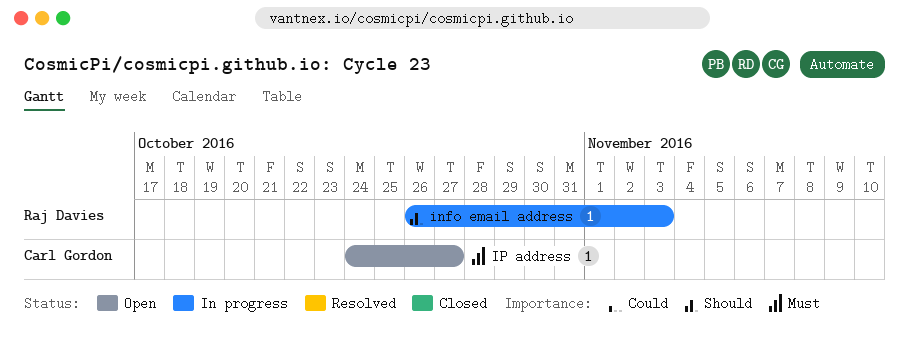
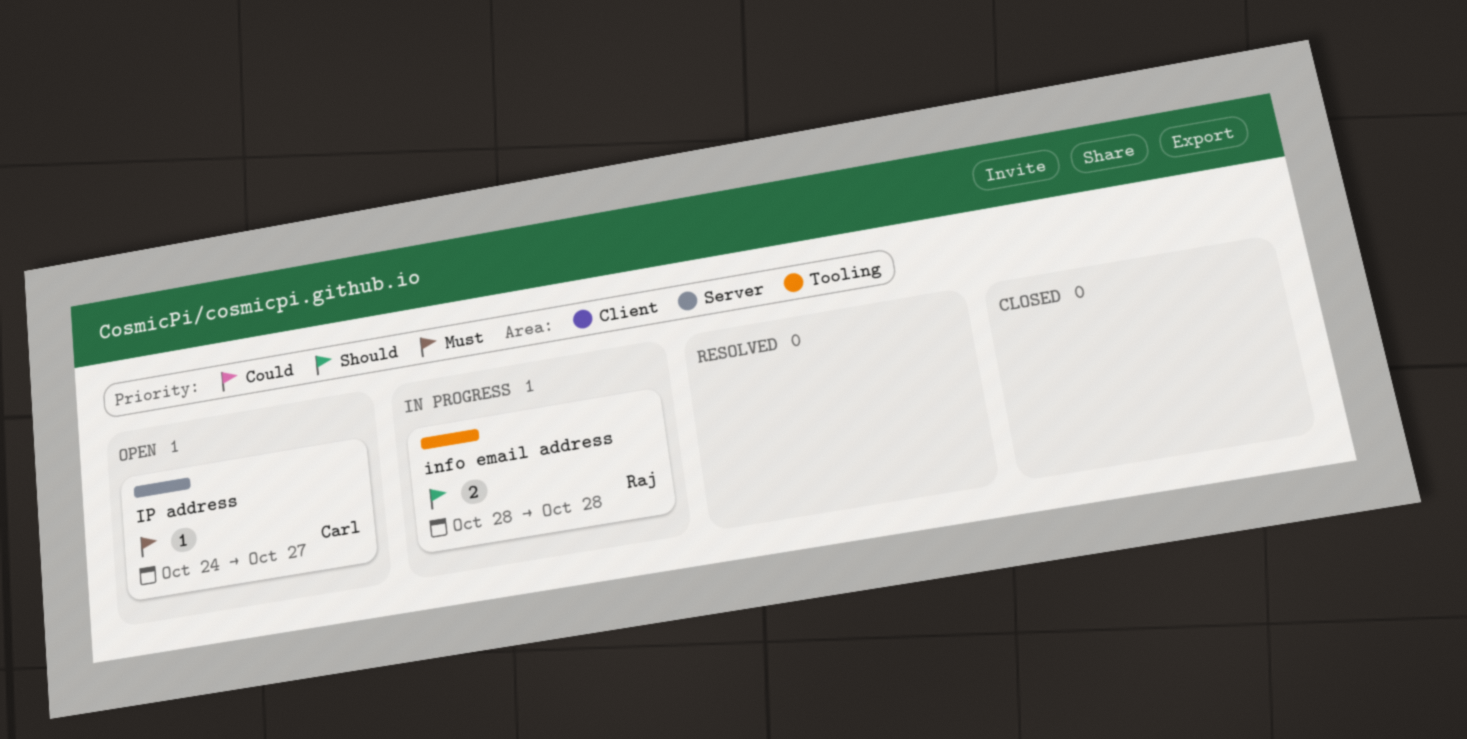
info email address, estimate: 1 -> 2
info email address, start: Oct 26 -> Oct 28
info email address, due: Nov 3 -> Oct 28

